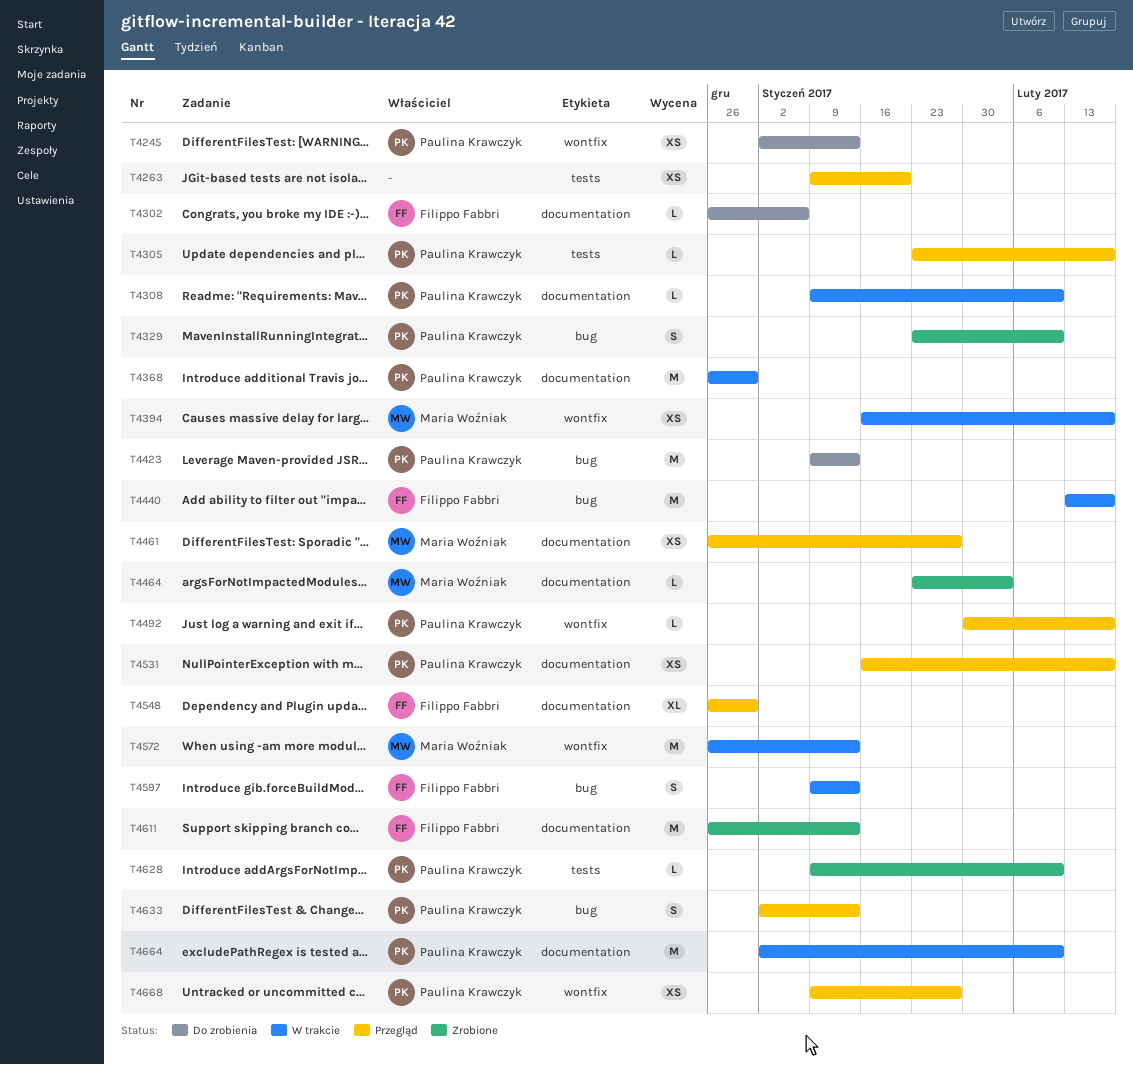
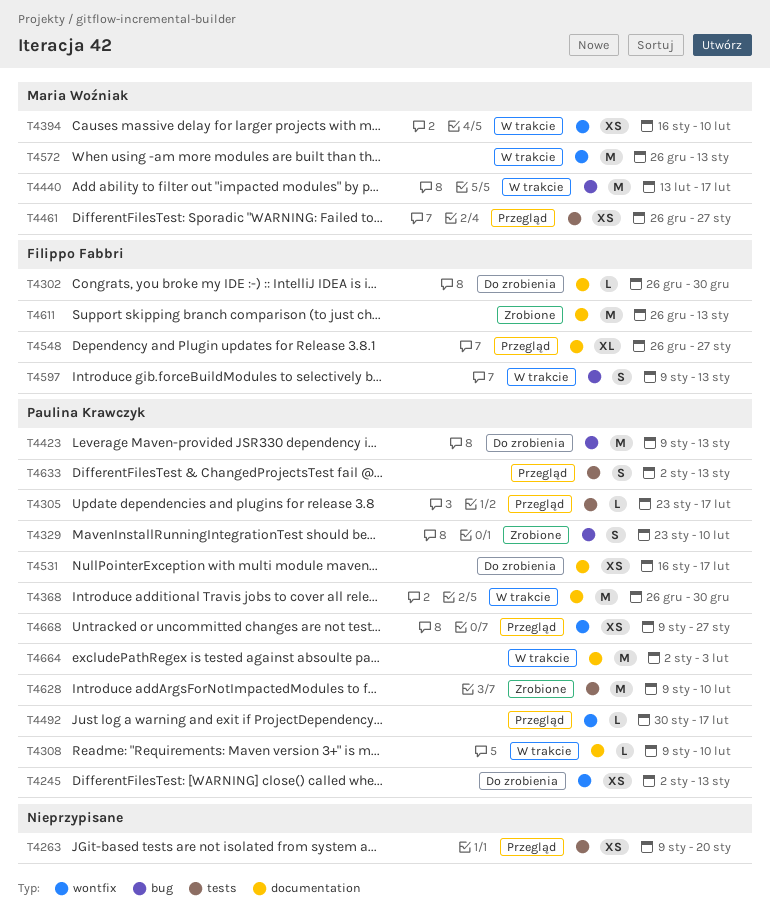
T4302, due: Jan 6 -> Dec 30
T4394, due: Feb 17 -> Feb 10
T4440, owner: Filippo Fabbri -> Maria Woźniak
T4461, label: documentation -> tests
T4464: present -> none
T4531, status: Przegląd -> Do zrobienia
T4548, due: Dec 30 -> Jan 27
T4628, estimate: L -> M
T4633, label: bug -> tests
T4664, due: Feb 10 -> Feb 3

